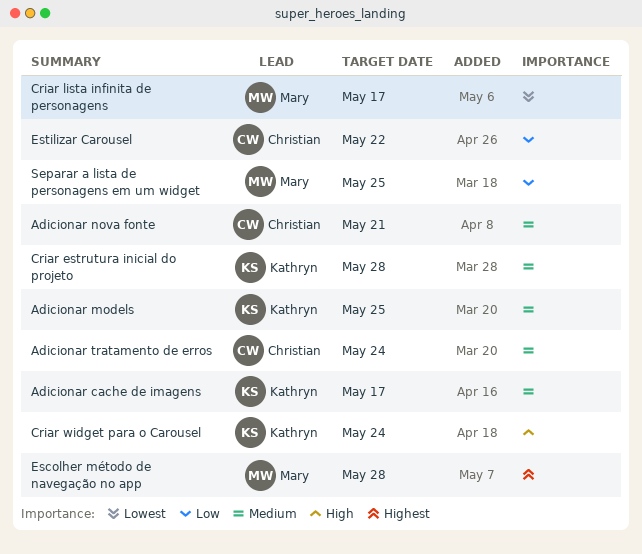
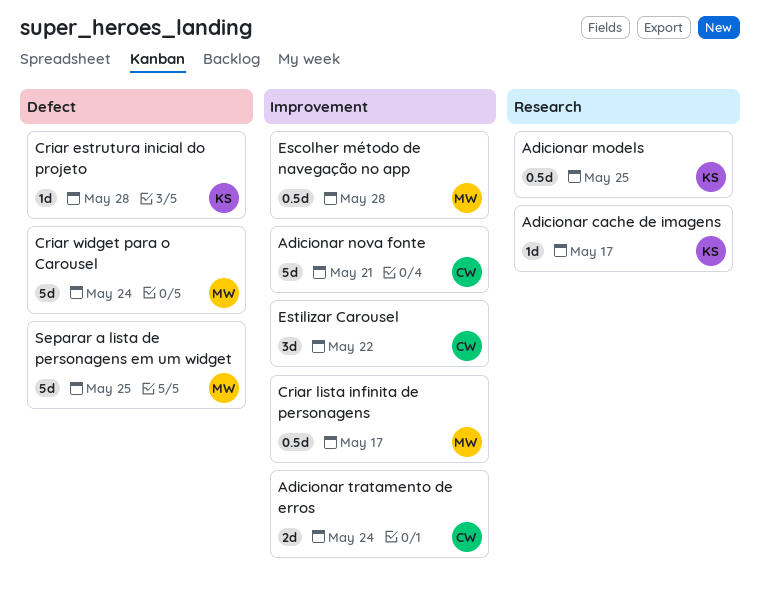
Criar widget para o Carousel, owner: Kathryn -> Mary

